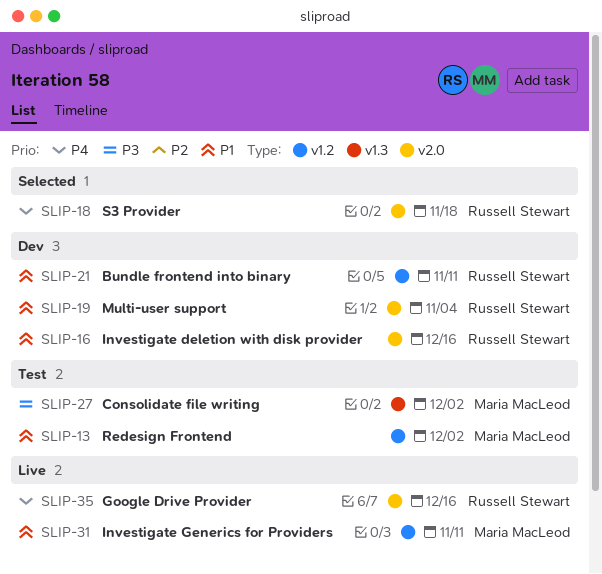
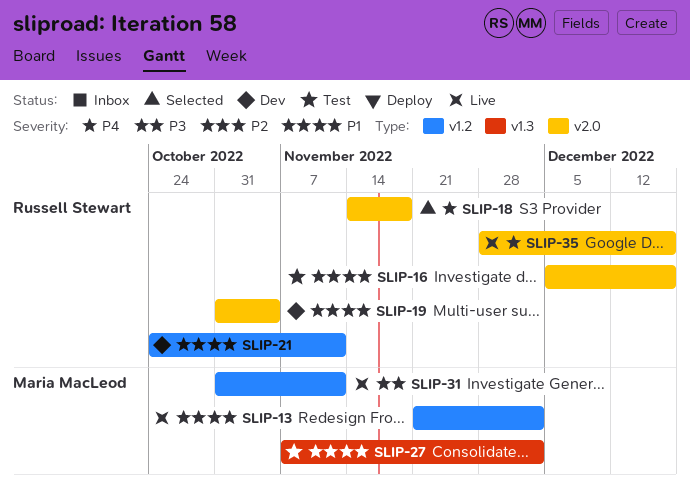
SLIP-13, status: Test -> Live
SLIP-16, status: Dev -> Test
SLIP-27, priority: P3 -> P1
SLIP-31, priority: P1 -> P3

